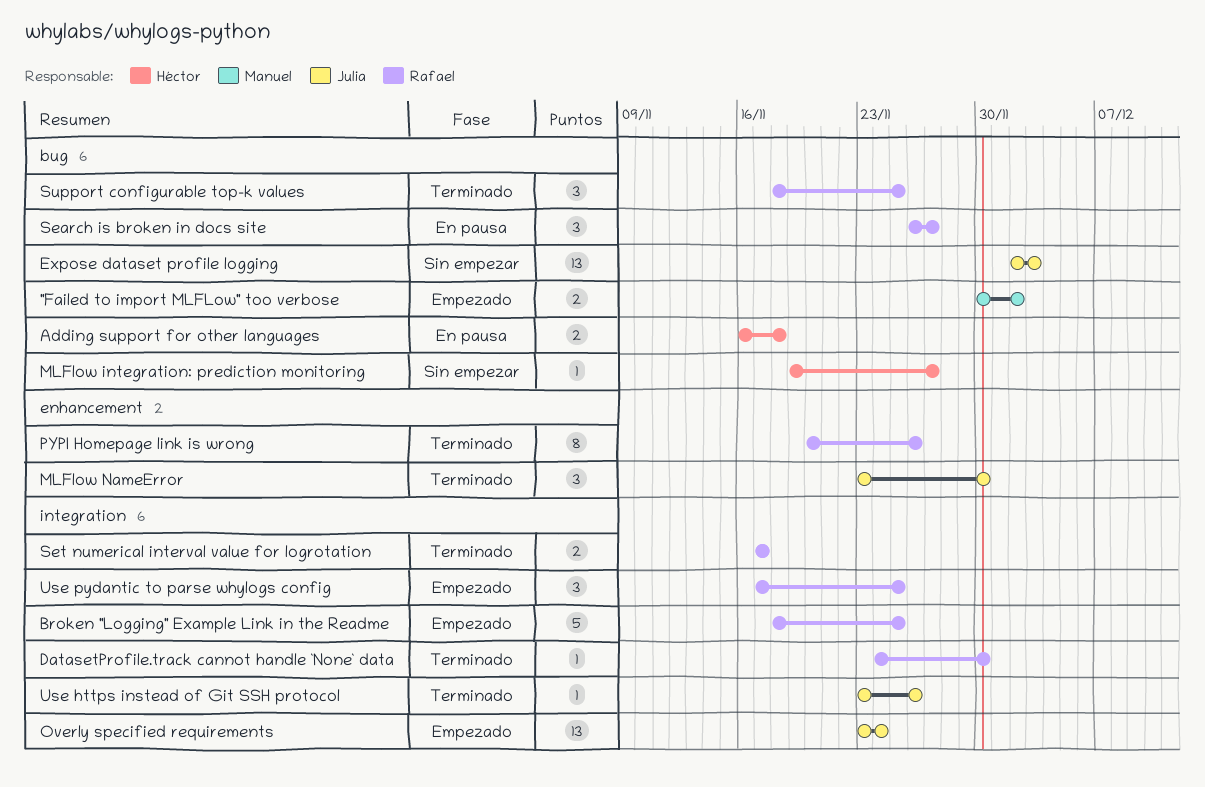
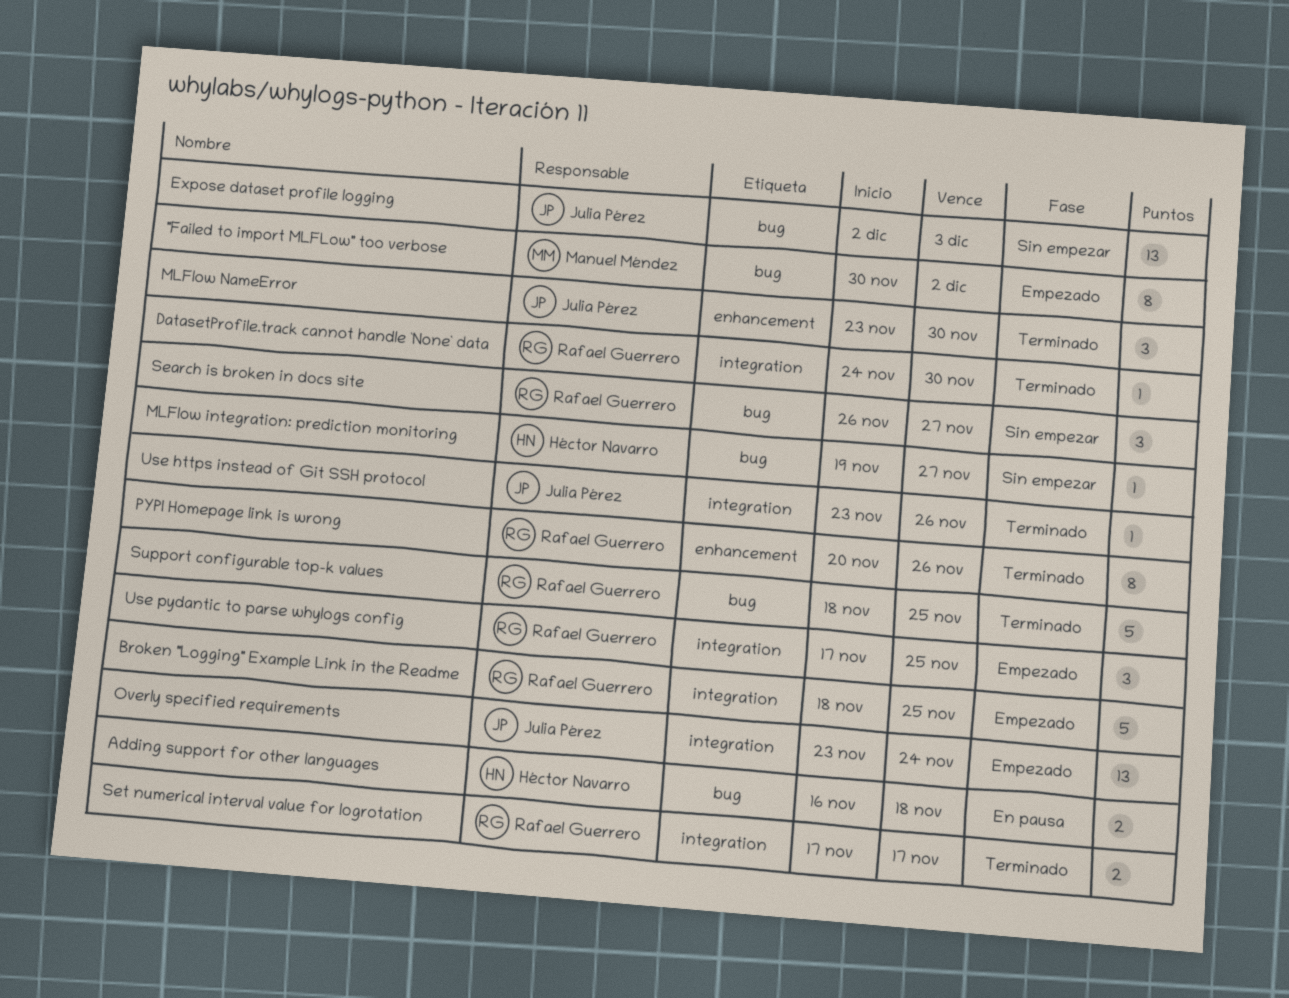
"Failed to import MLFLow" too verbose, estimate: 2 -> 8
Search is broken in docs site, status: En pausa -> Sin empezar
Support configurable top-k values, estimate: 3 -> 5

